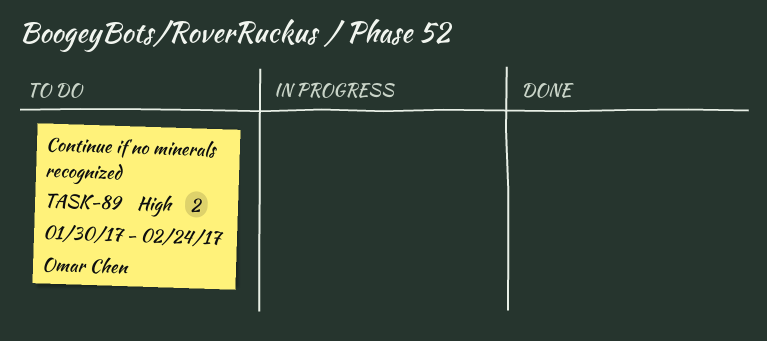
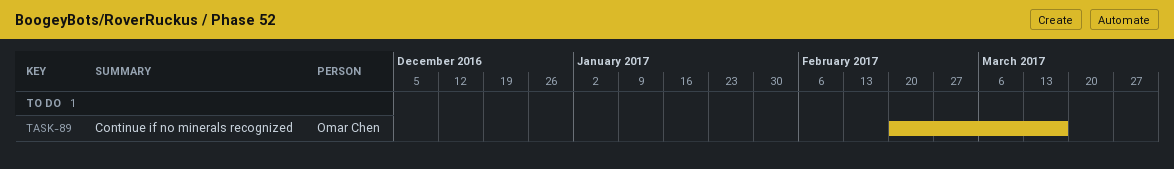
TASK-89, start: Jan 30 -> Feb 20
TASK-89, due: Feb 24 -> Mar 17

